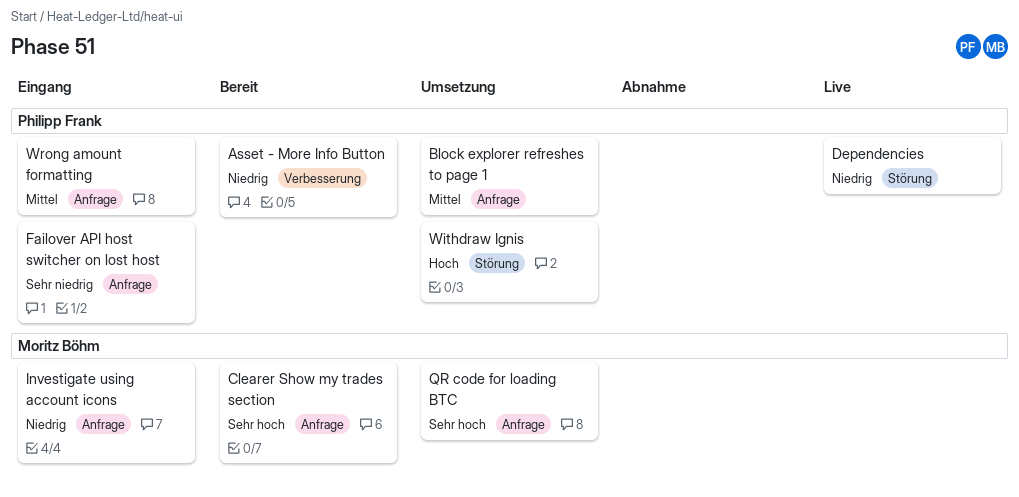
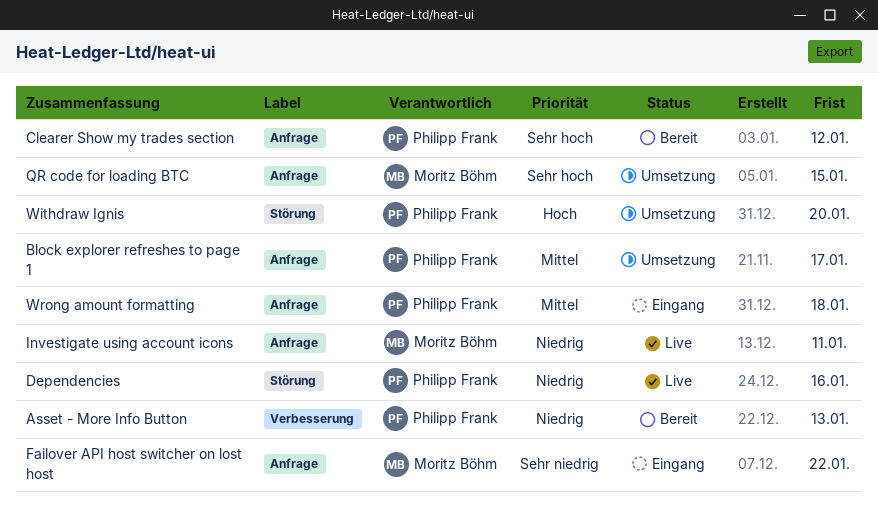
Clearer Show my trades section, owner: Moritz Böhm -> Philipp Frank
Failover API host switcher on lost host, owner: Philipp Frank -> Moritz Böhm
Investigate using account icons, status: Eingang -> Live

